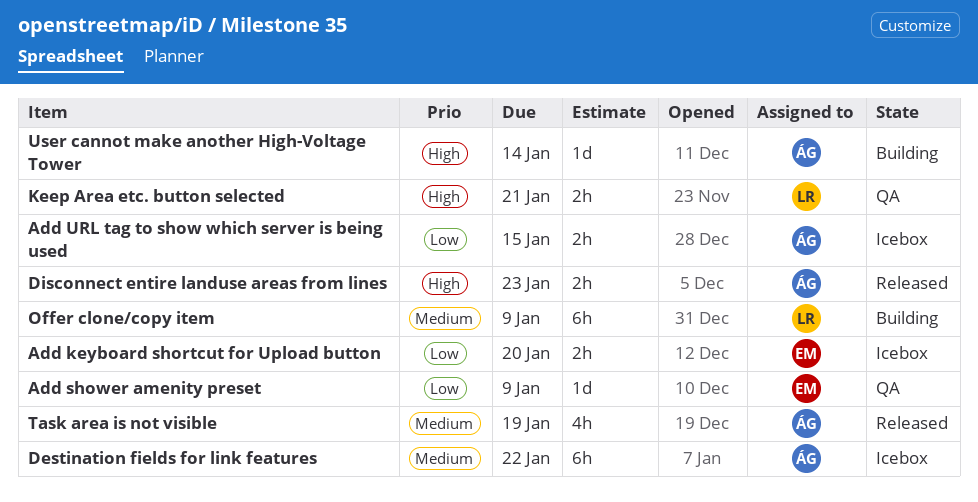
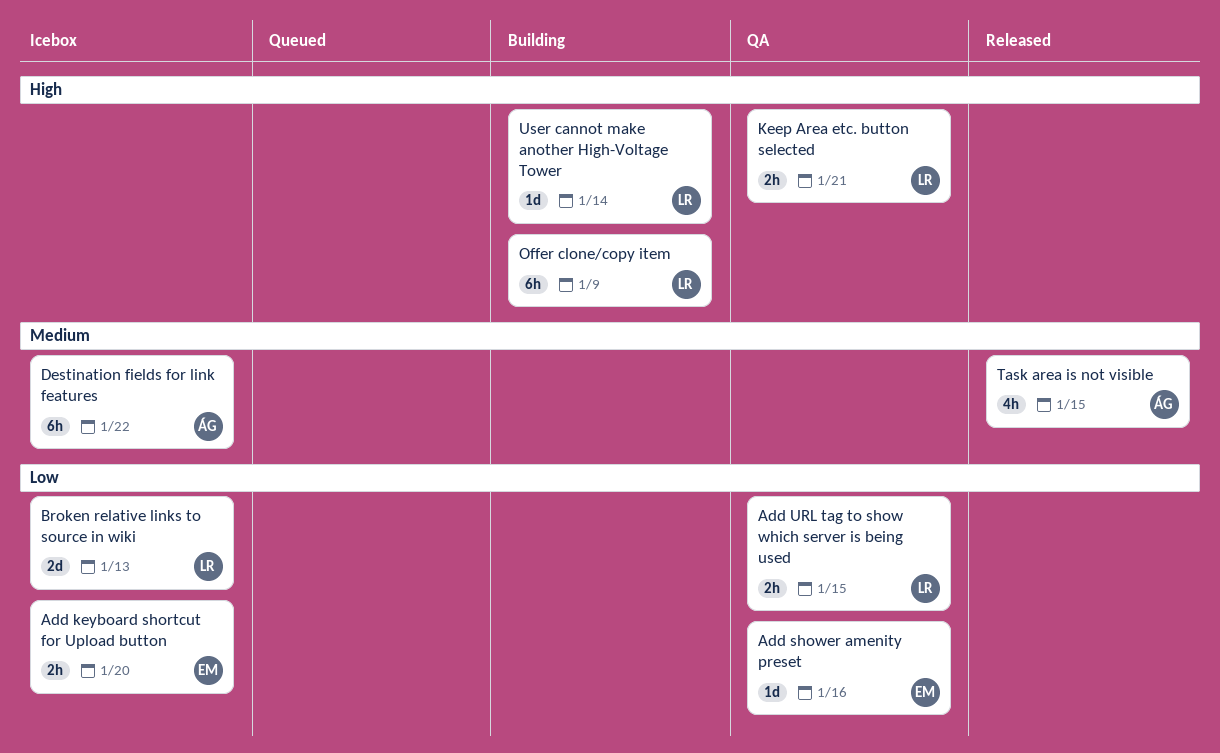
Add shower amenity preset, due: Jan 9 -> Jan 16
Add URL tag to show which server is being used, status: Icebox -> QA
Add URL tag to show which server is being used, owner: ÁG -> LR
Broken relative links to source in wiki: none -> present
Disconnect entire landuse areas from lines: present -> none
Offer clone/copy item, priority: Medium -> High
Task area is not visible, due: Jan 19 -> Jan 15
User cannot make another High-Voltage Tower, owner: ÁG -> LR

